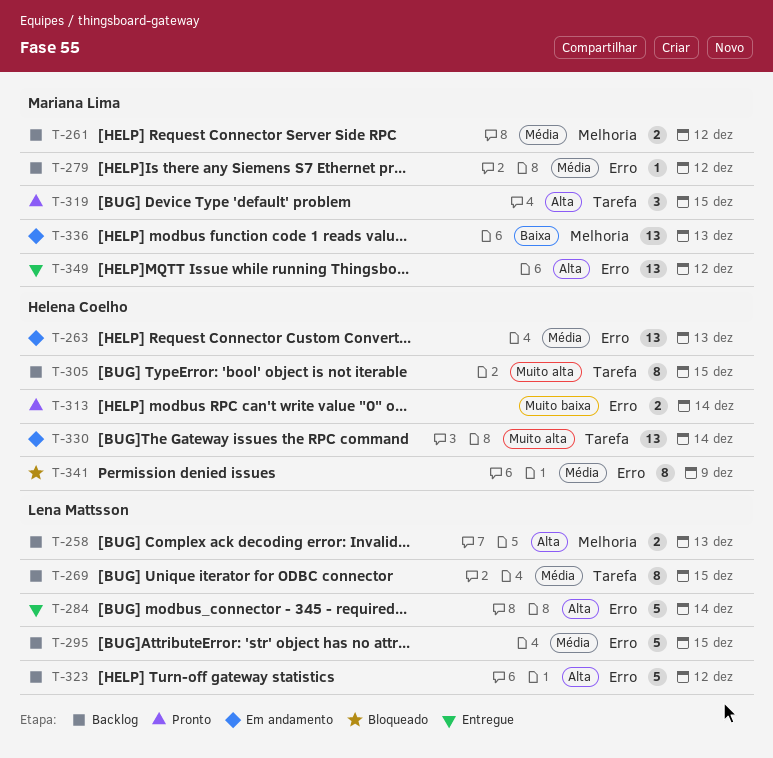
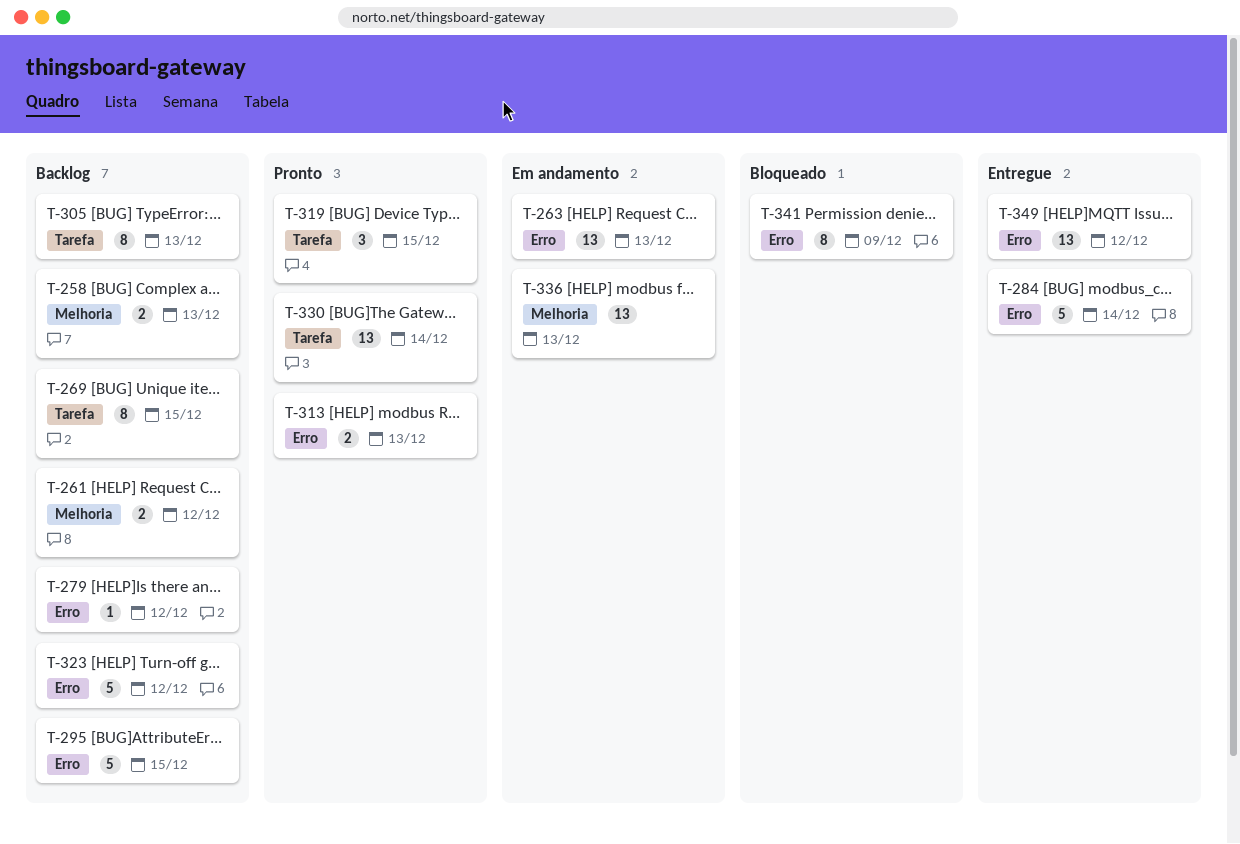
T-305, due: Dec 15 -> Dec 13
T-313, due: Dec 14 -> Dec 13
T-330, status: Em andamento -> Pronto

